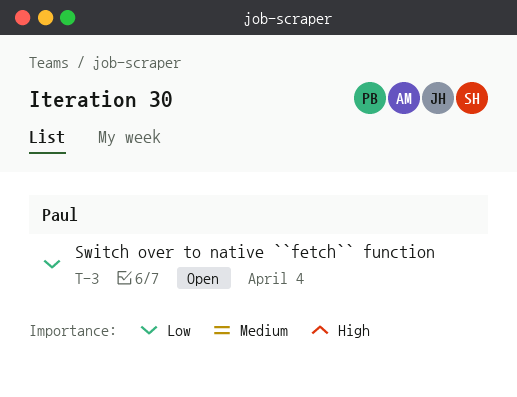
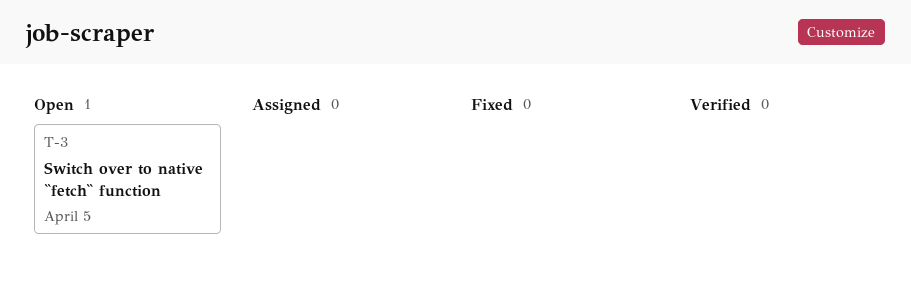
T-3, due: Apr 4 -> Apr 5

